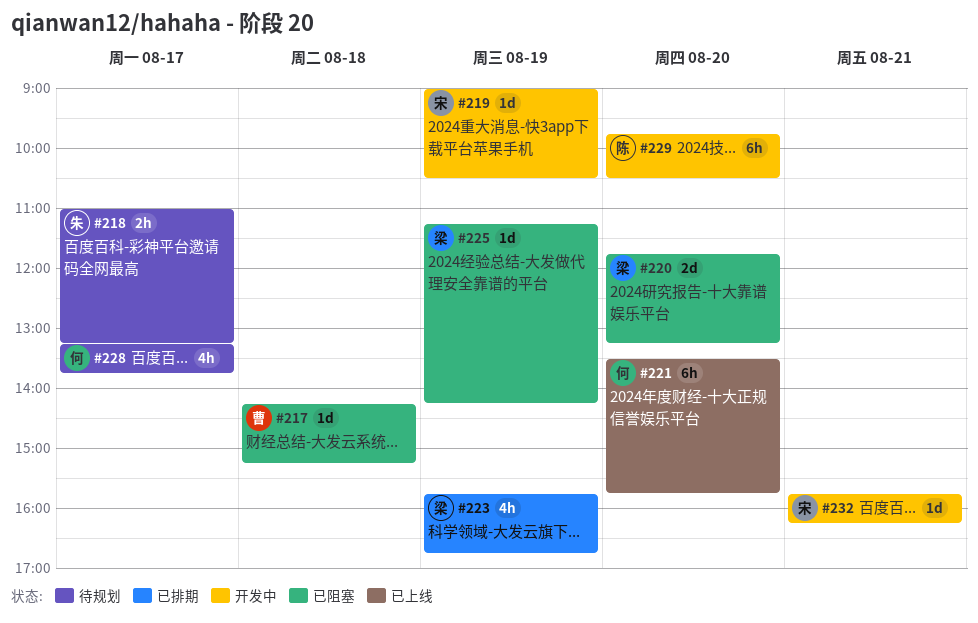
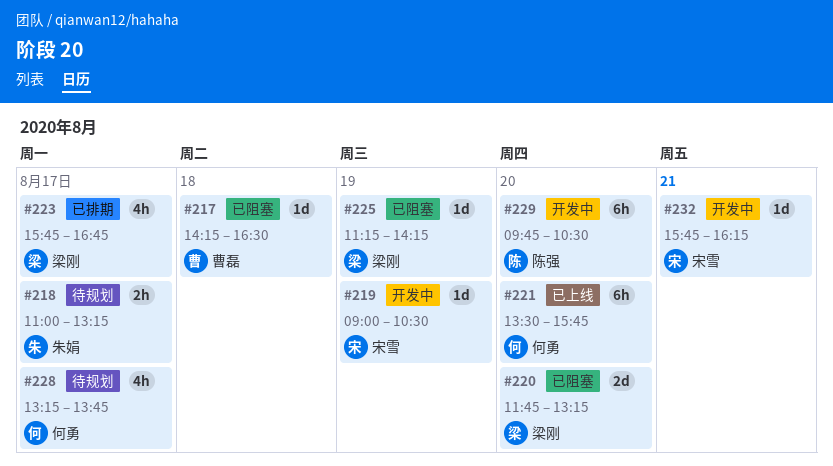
#217, ends: 15:15 -> 16:30
#223, day: Aug 19 -> Aug 17

